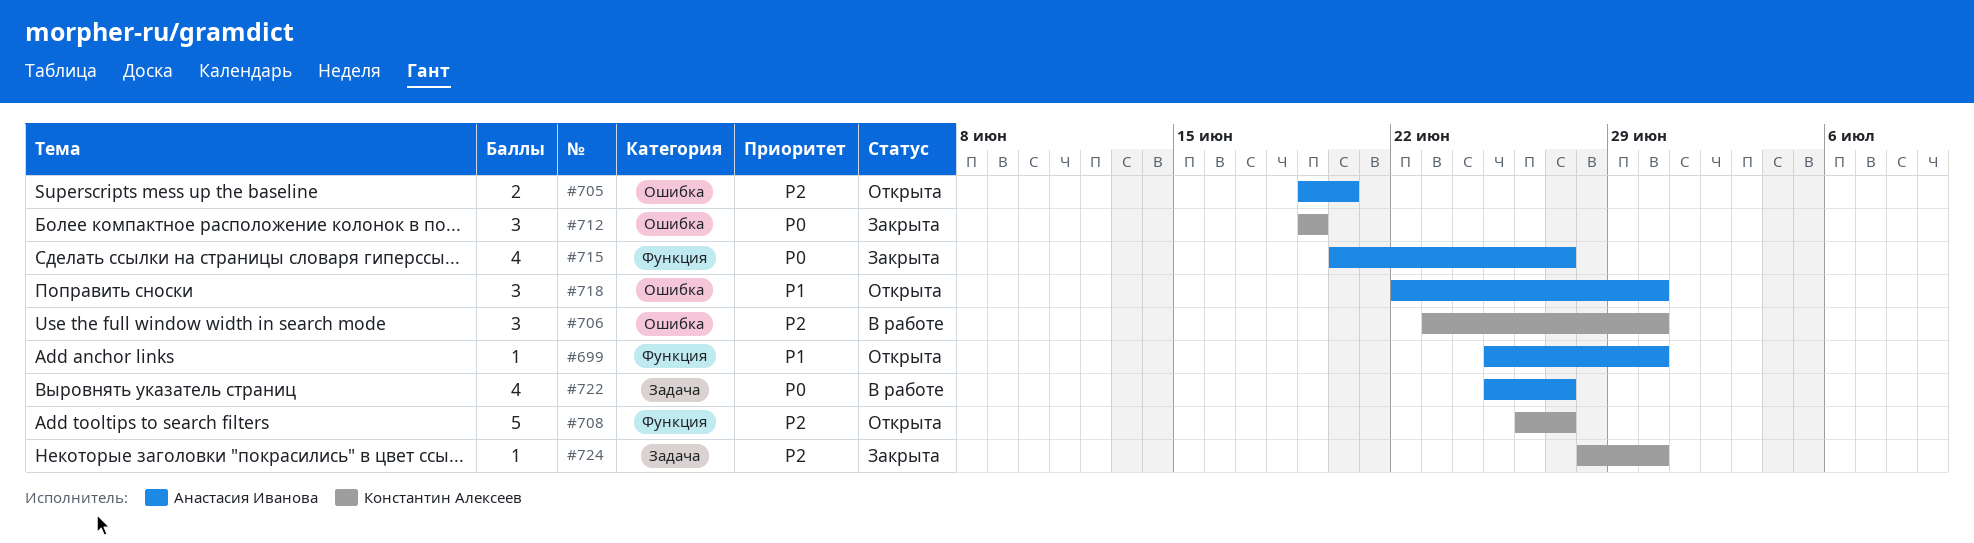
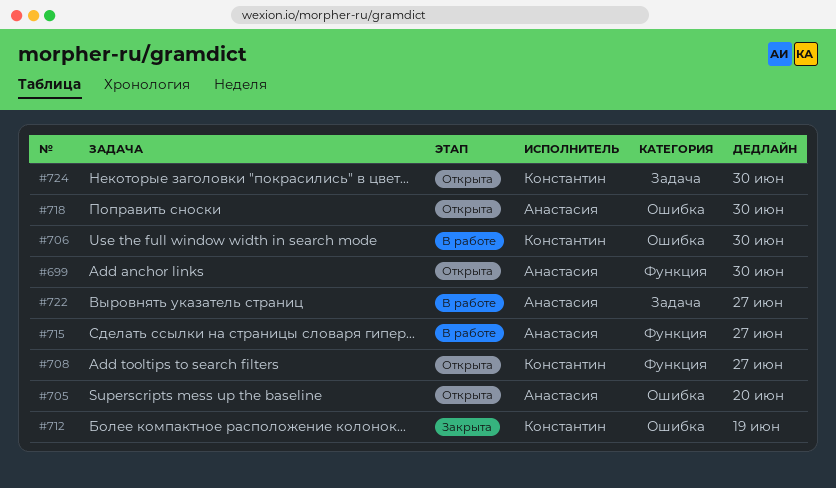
#715, status: Закрыта -> В работе
#724, status: Закрыта -> Открыта

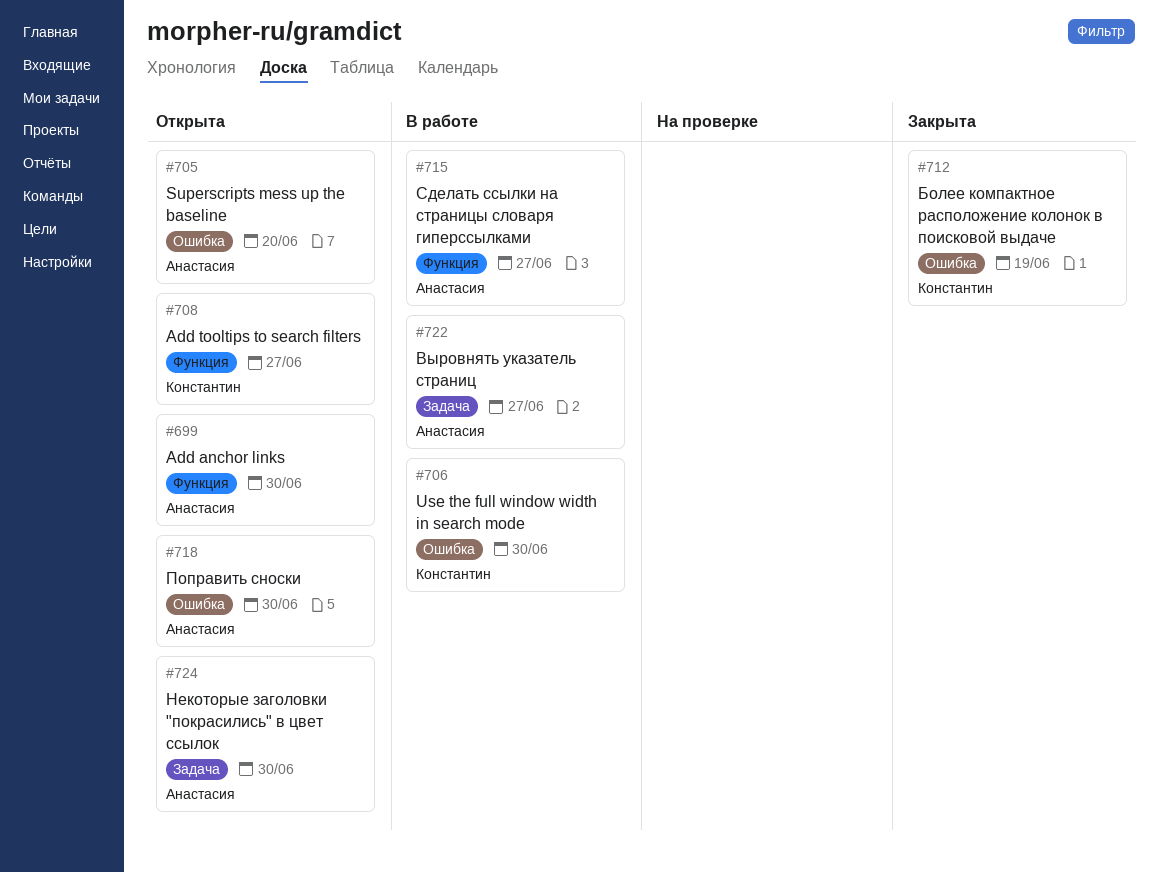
#724, owner: Константин -> Анастасия

